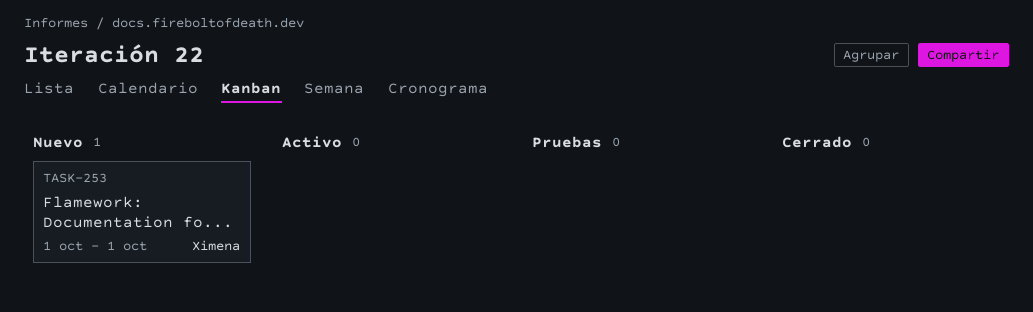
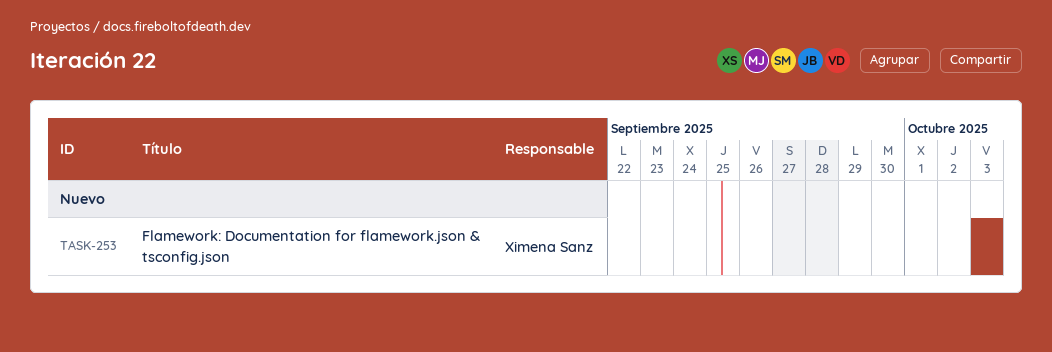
TASK-253, start: Oct 1 -> Oct 3
TASK-253, due: Oct 1 -> Oct 3

